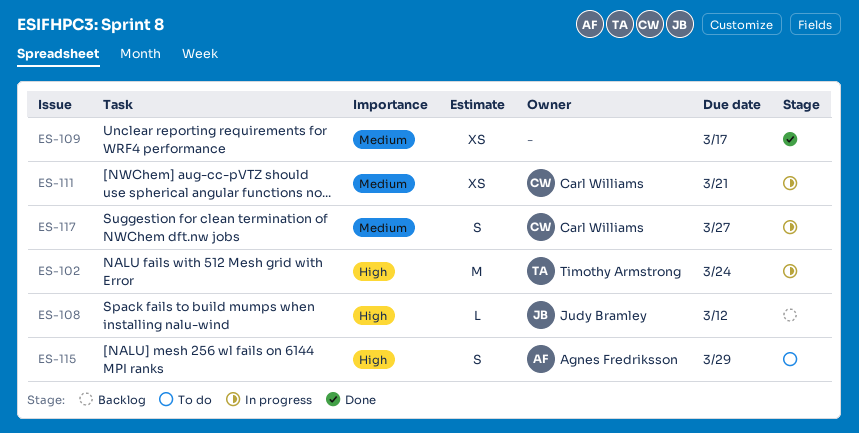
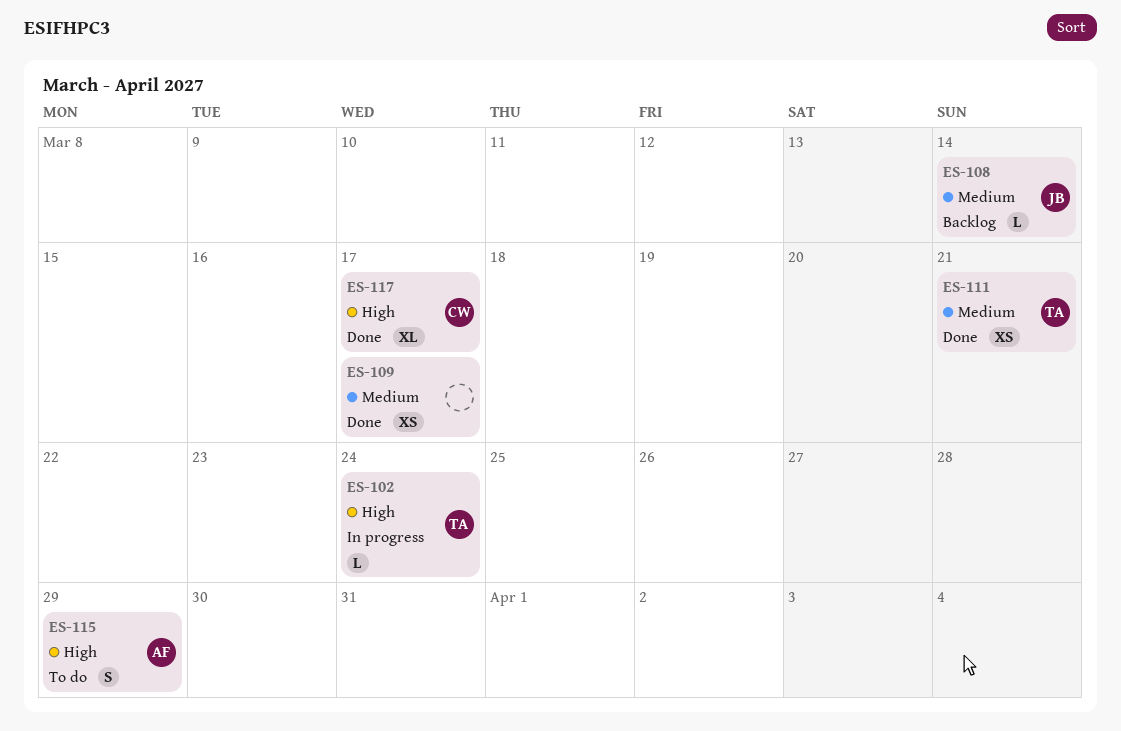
ES-102, estimate: M -> L
ES-108, priority: High -> Medium
ES-108, due: Mar 12 -> Mar 14
ES-111, status: In progress -> Done
ES-111, owner: Carl Williams -> Timothy Armstrong
ES-117, status: In progress -> Done
ES-117, priority: Medium -> High
ES-117, estimate: S -> XL
ES-117, due: Mar 27 -> Mar 17

